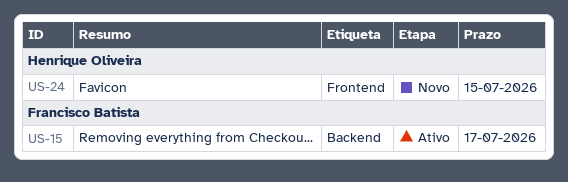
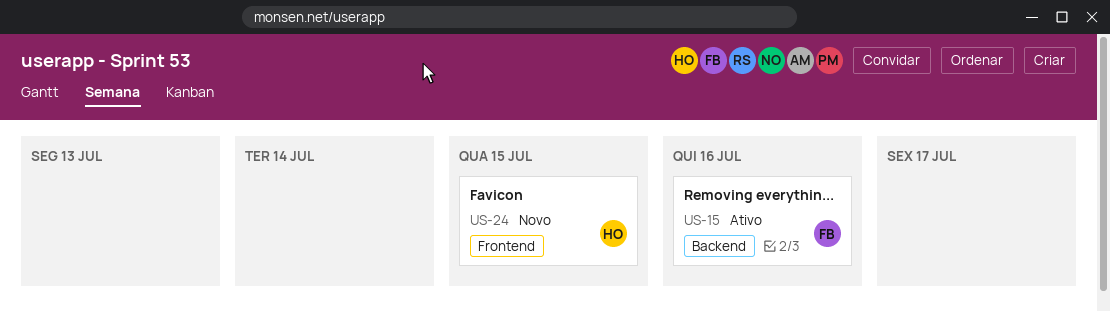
US-15, due: Jul 17 -> Jul 16

